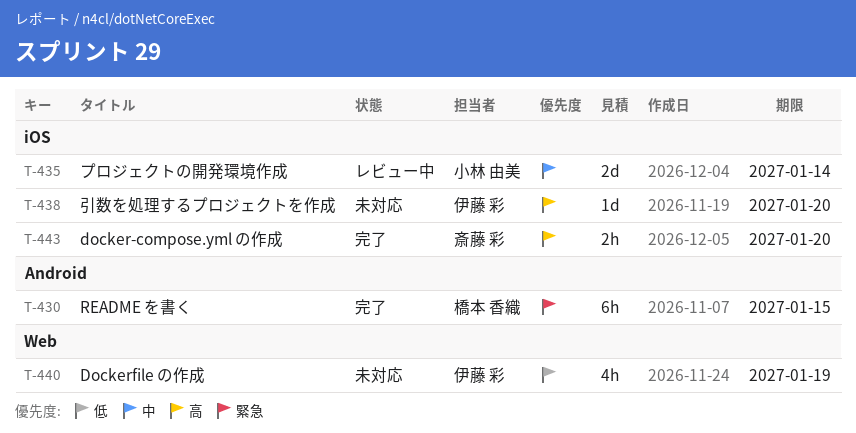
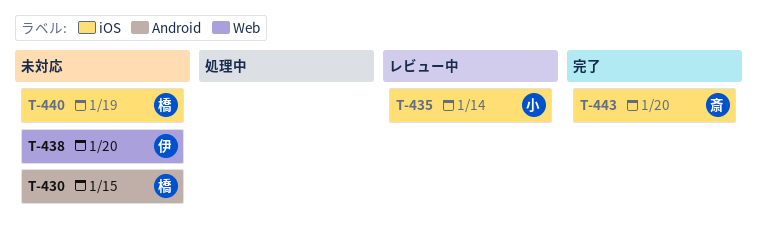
T-430, status: 完了 -> 未対応
T-438, label: iOS -> Web
T-440, owner: 伊藤 彩 -> 橋本 香織
T-440, label: Web -> iOS

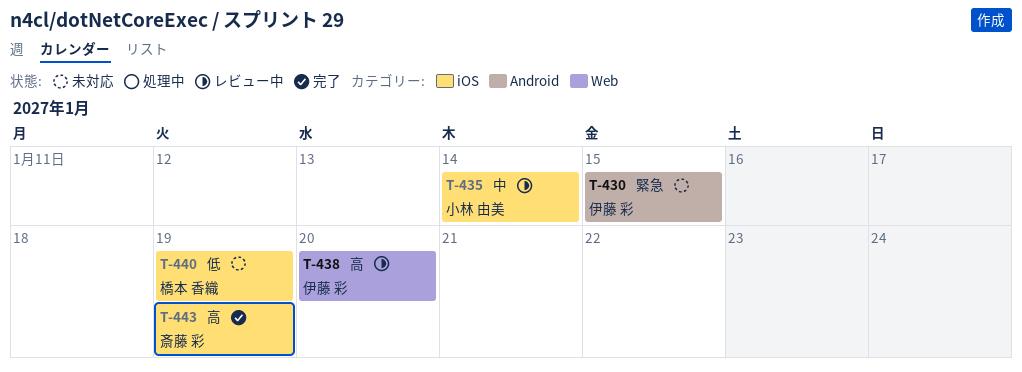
T-430, owner: 橋本 香織 -> 伊藤 彩
T-438, status: 未対応 -> レビュー中
T-443, due: Jan 20 -> Jan 19

